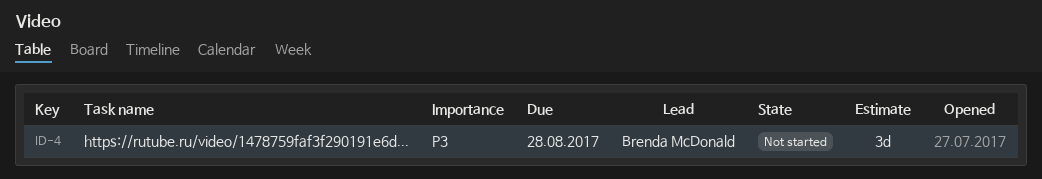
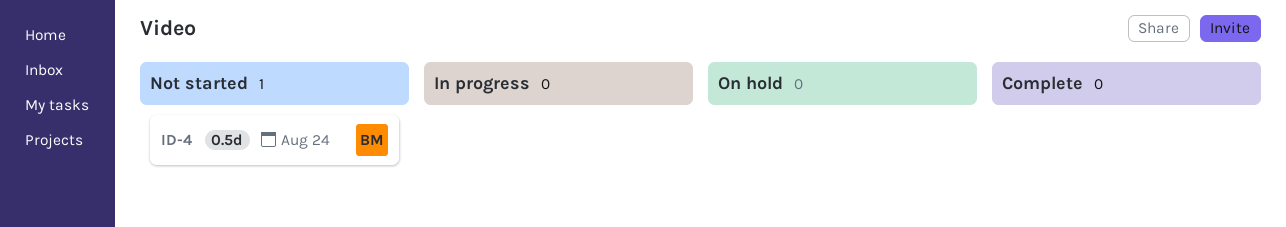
ID-4, estimate: 3d -> 0.5d
ID-4, due: Aug 28 -> Aug 24

